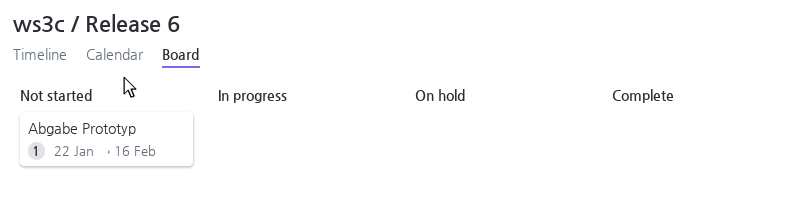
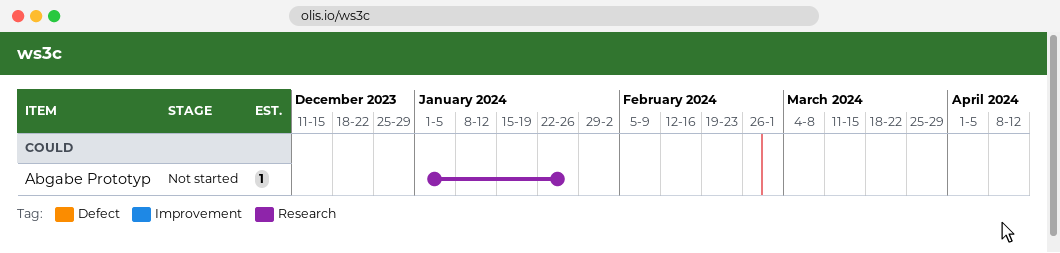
Abgabe Prototyp, start: Jan 22 -> Jan 1
Abgabe Prototyp, due: Feb 16 -> Jan 26

